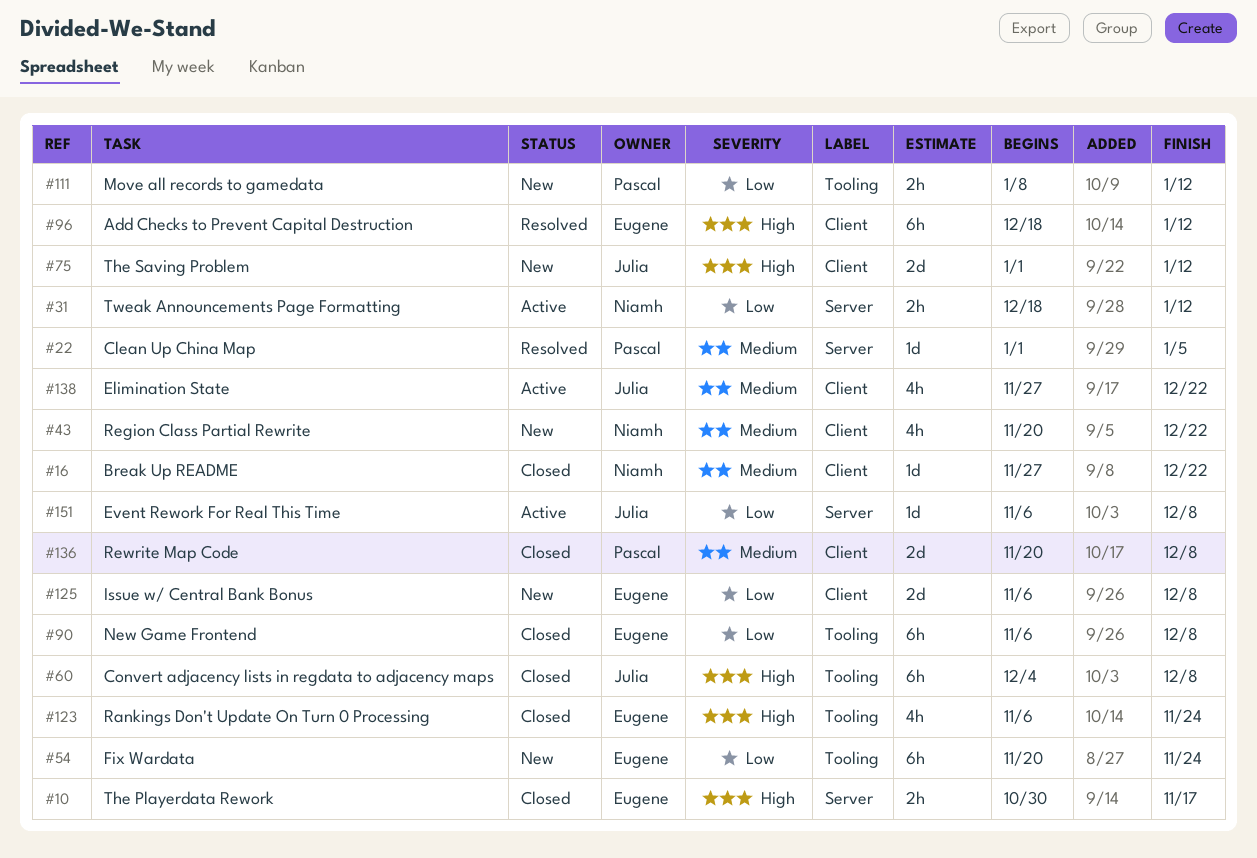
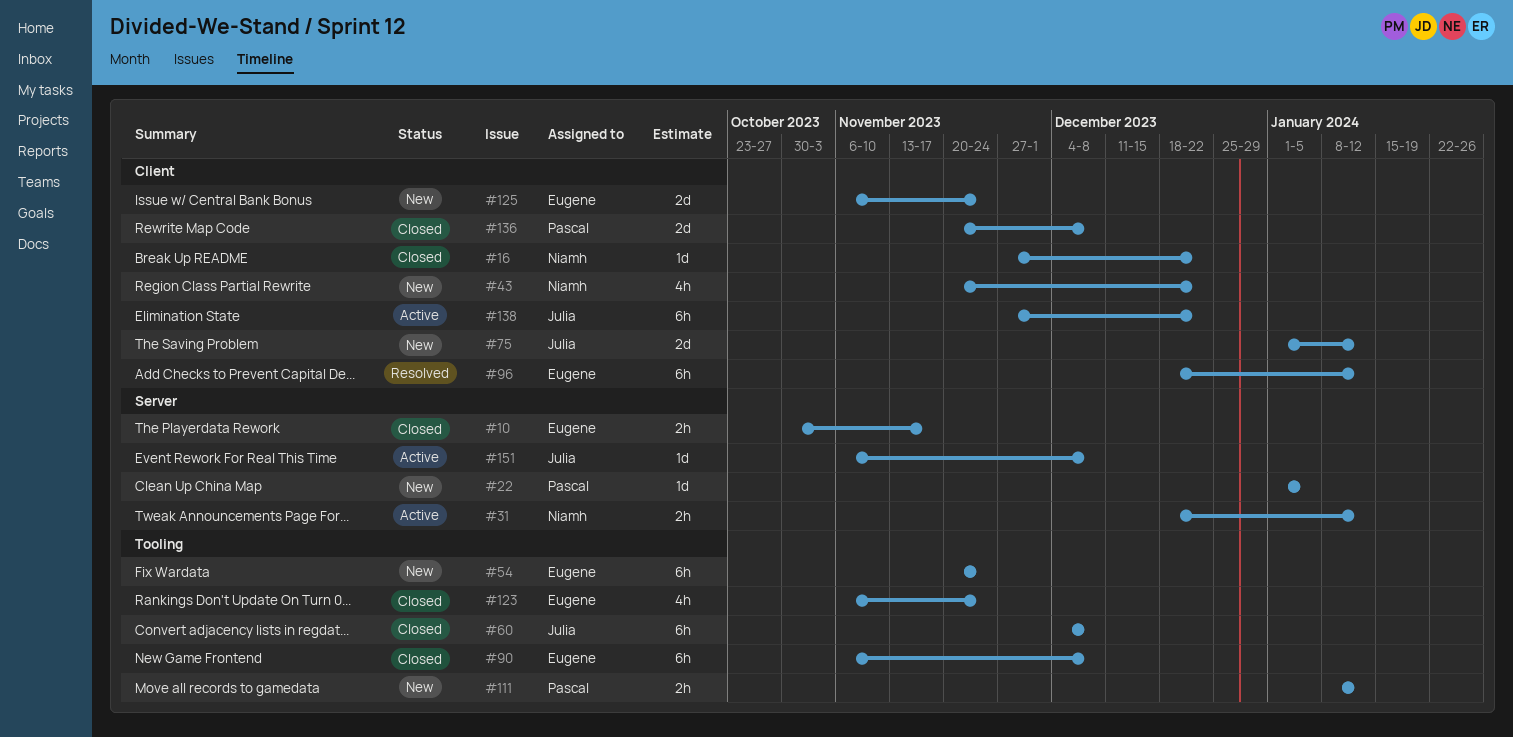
#22, status: Resolved -> New
#125, due: Dec 8 -> Nov 24
#138, estimate: 4h -> 6h

